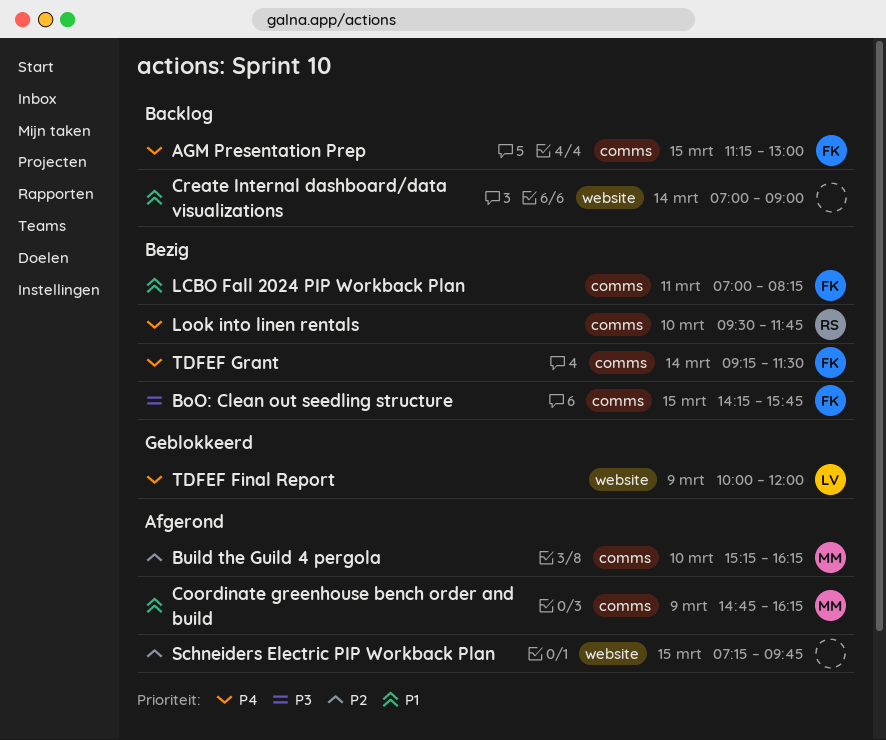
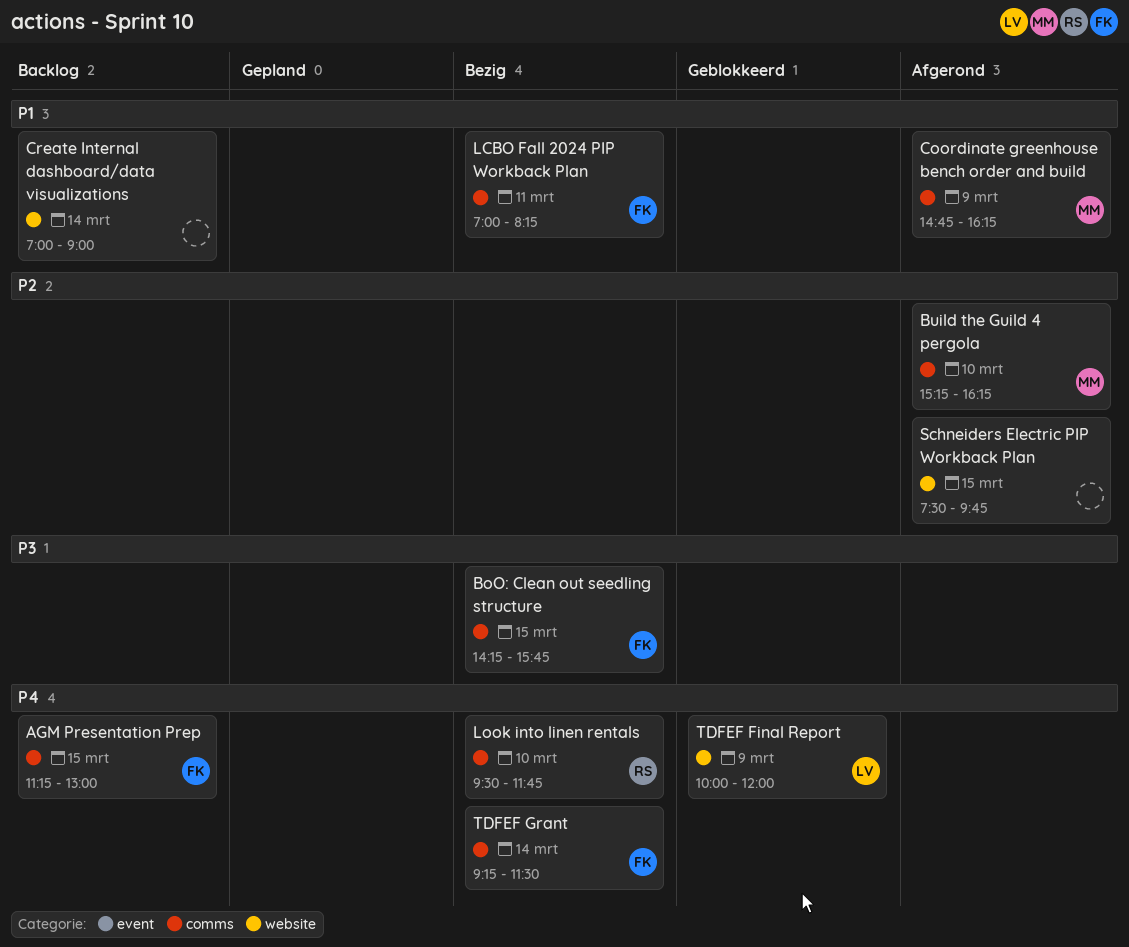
Schneiders Electric PIP Workback Plan, begins: 07:15 -> 07:30

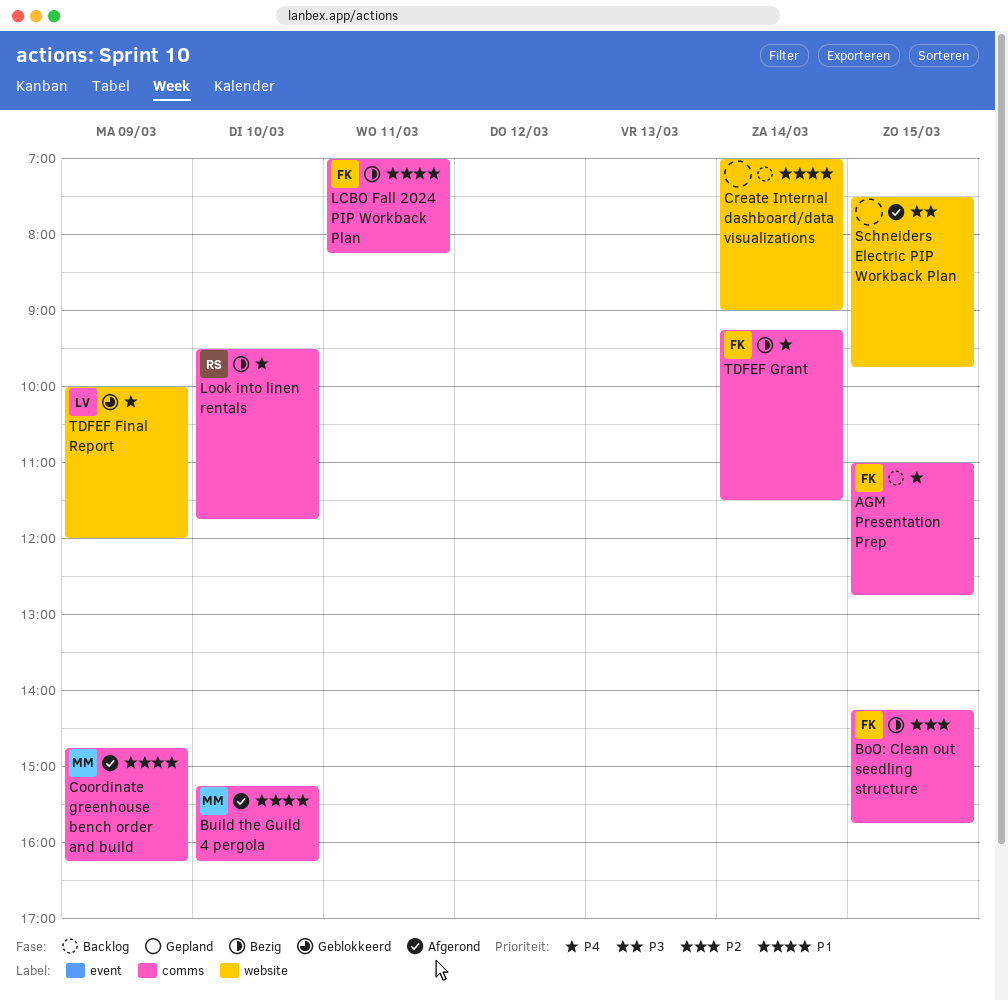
AGM Presentation Prep, begins: 11:15 -> 11:00
AGM Presentation Prep, ends: 13:00 -> 12:45
BoO: Clean out seedling structure, priority: P3 -> P2
Build the Guild 4 pergola, priority: P2 -> P1
Schneiders Electric PIP Workback Plan, priority: P2 -> P3

